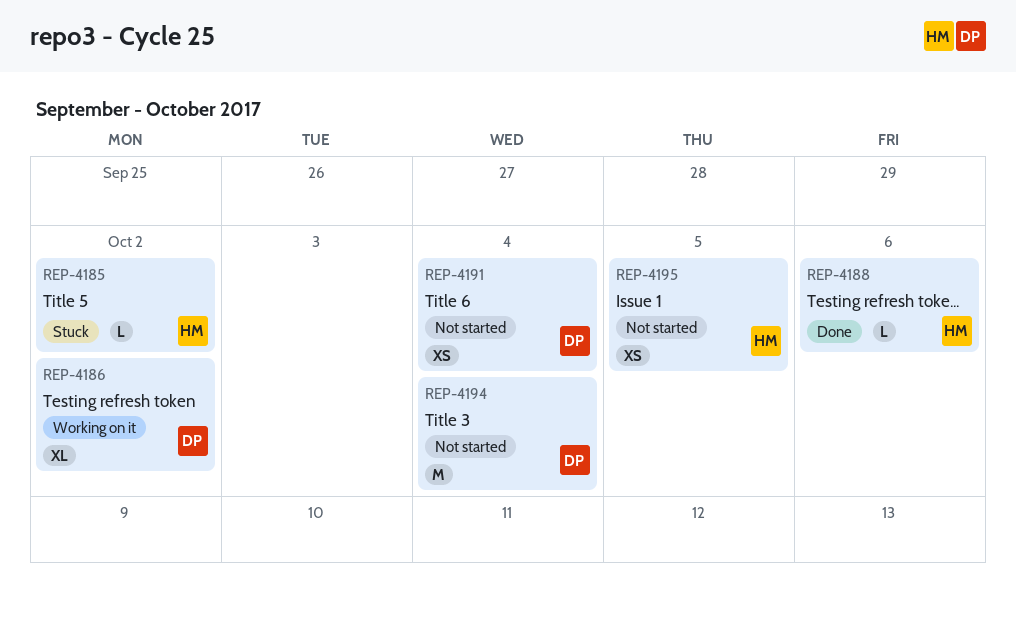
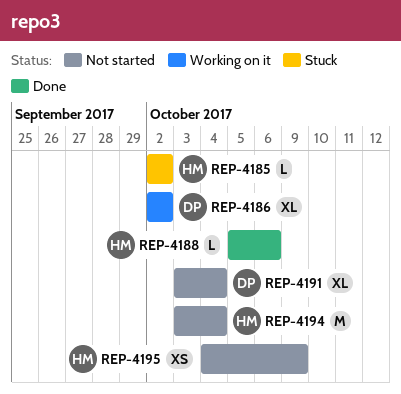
REP-4191, estimate: XS -> XL
REP-4194, owner: DP -> HM
REP-4195, due: Oct 5 -> Oct 9

